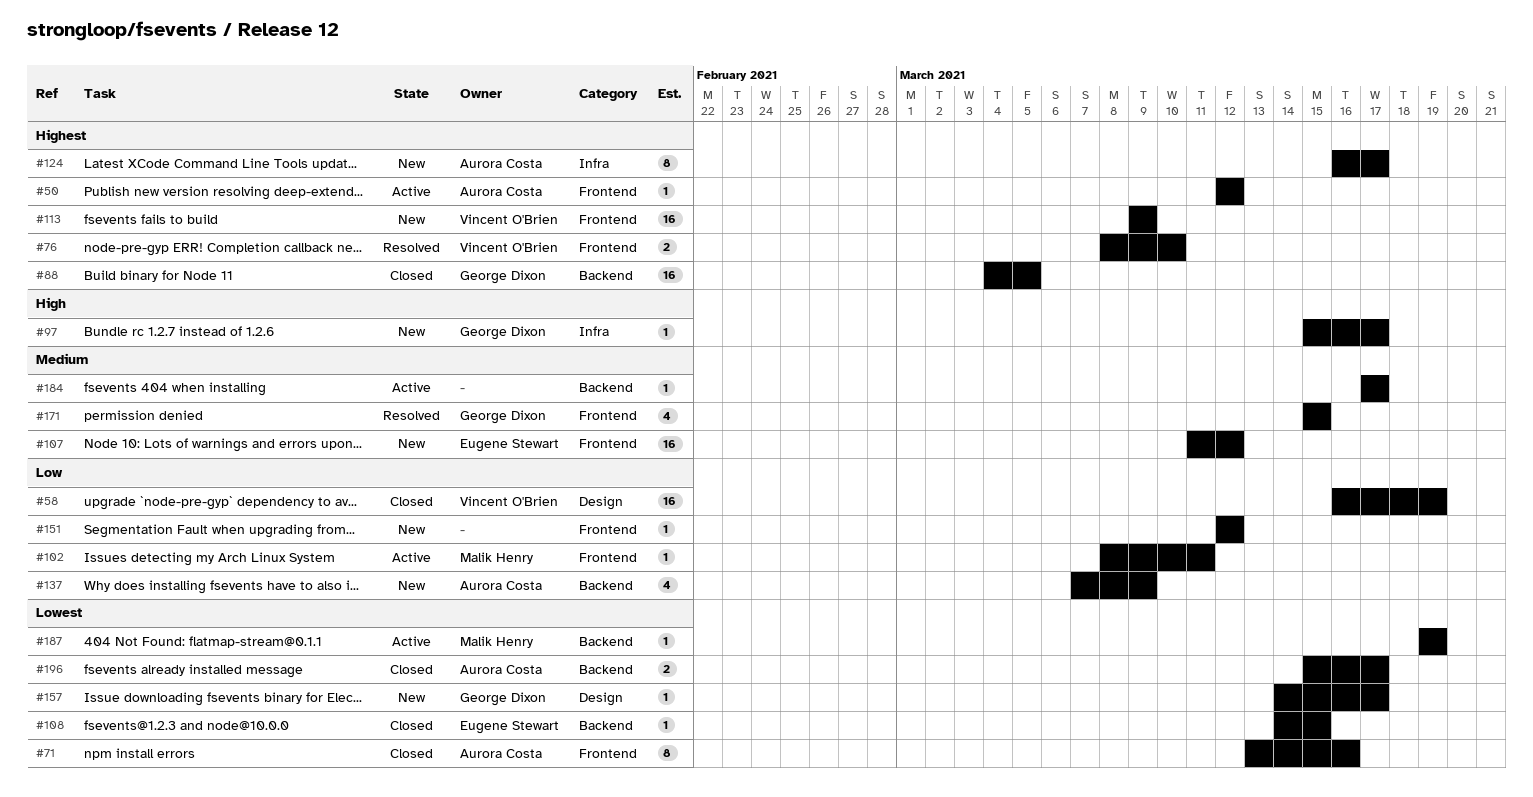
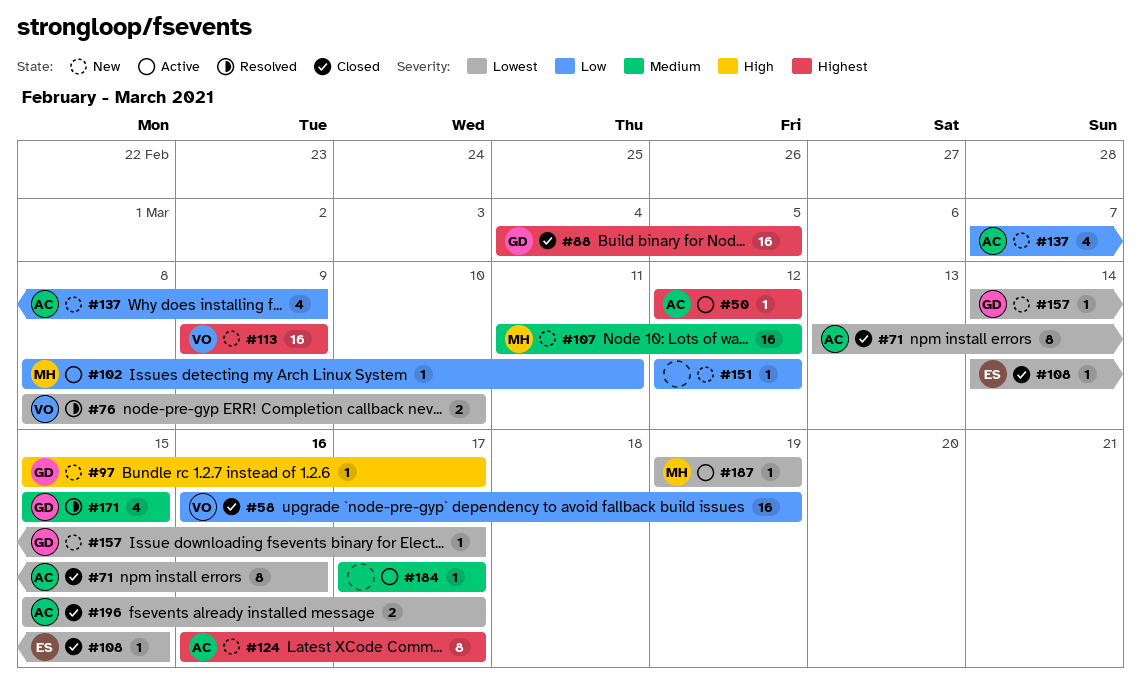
#76, priority: Highest -> Lowest
#107, owner: Eugene Stewart -> Malik Henry

